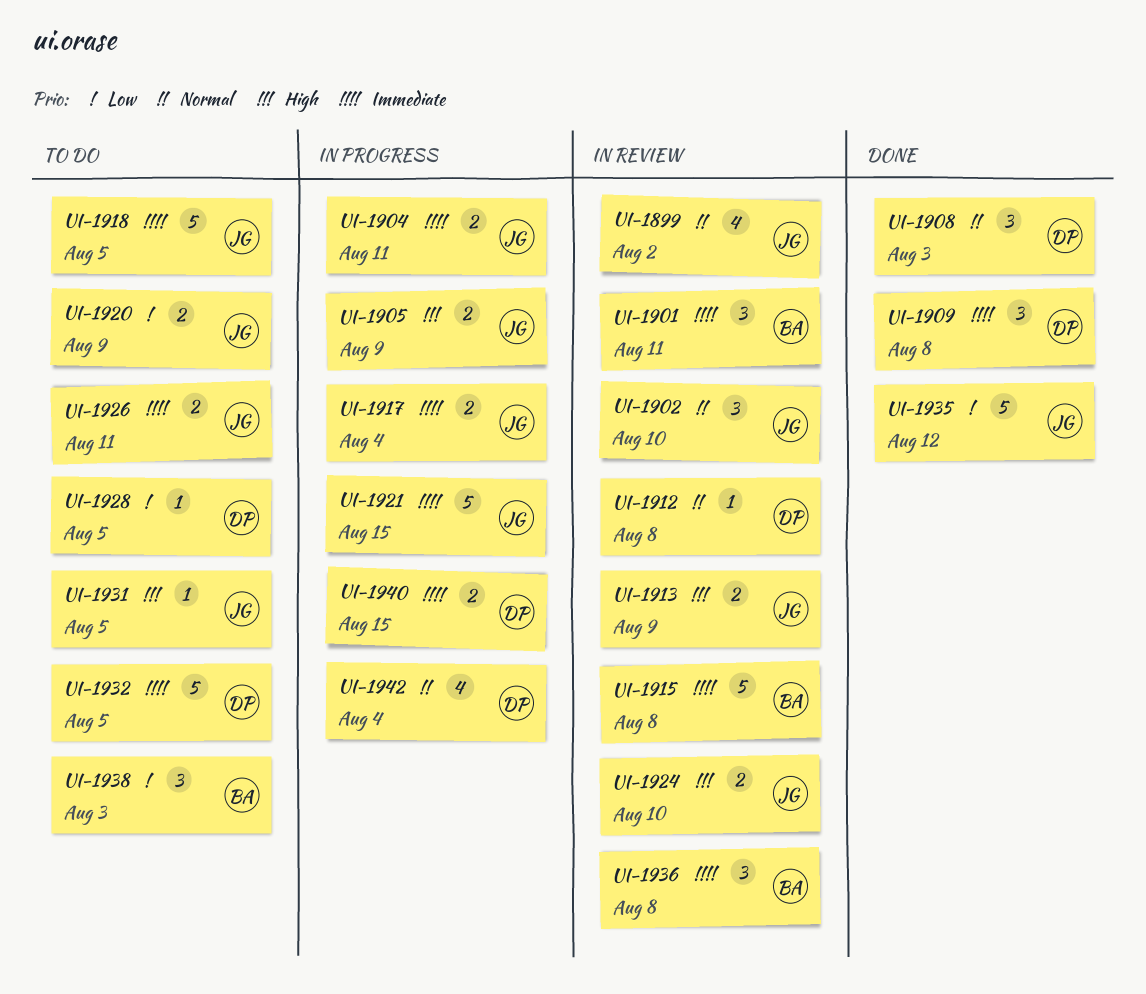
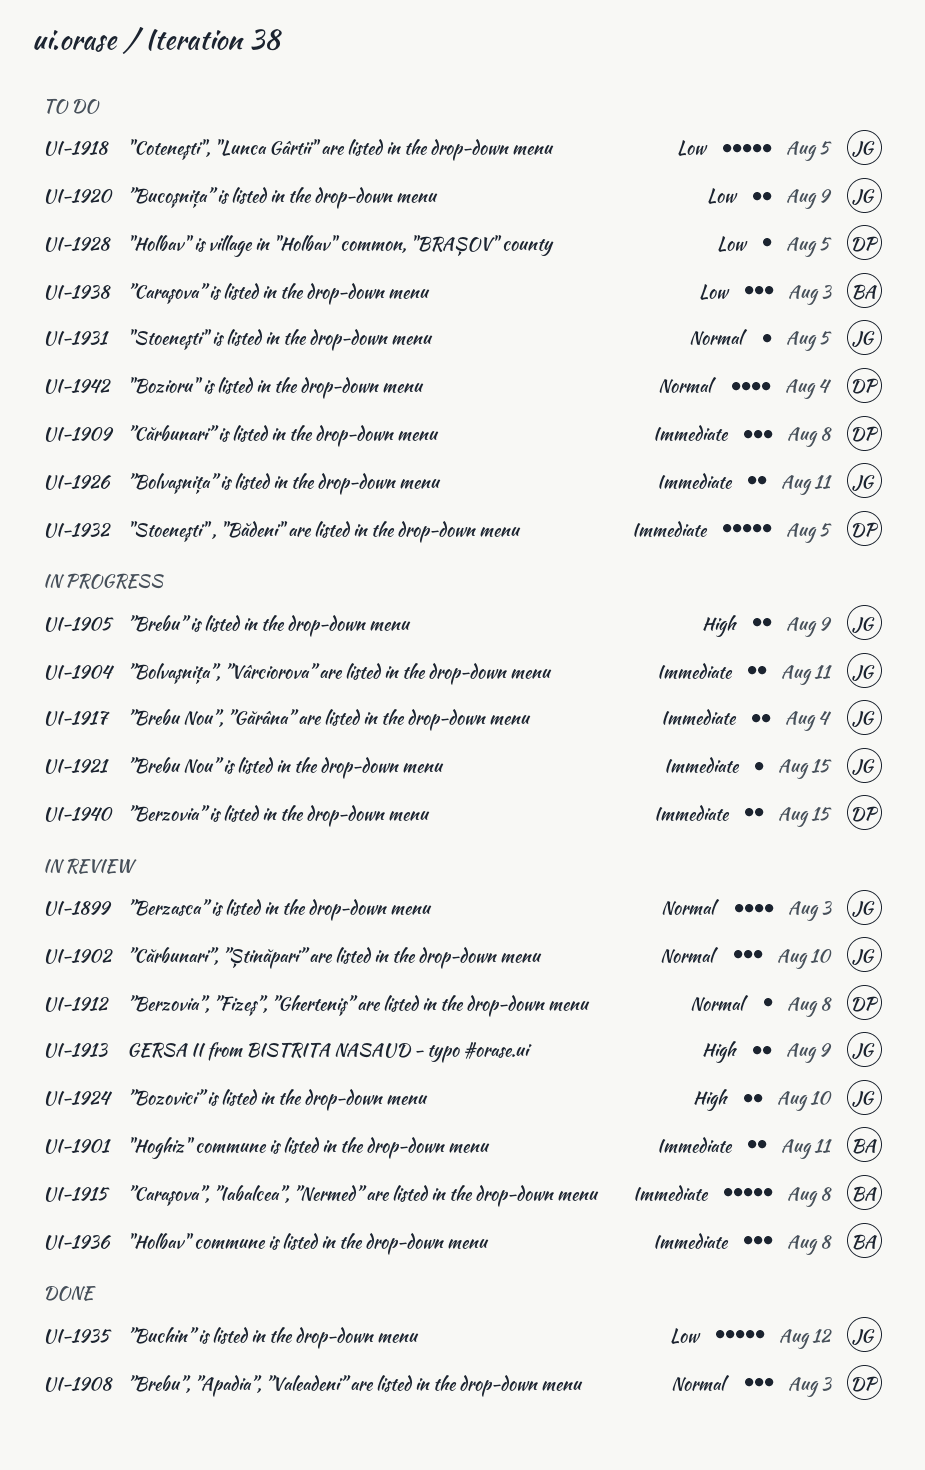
UI-1899, due: Aug 2 -> Aug 3
UI-1901, estimate: 3 -> 2
UI-1909, status: Done -> To do
UI-1918, priority: Immediate -> Low
UI-1921, estimate: 5 -> 1
UI-1931, priority: High -> Normal
UI-1942, status: In progress -> To do

